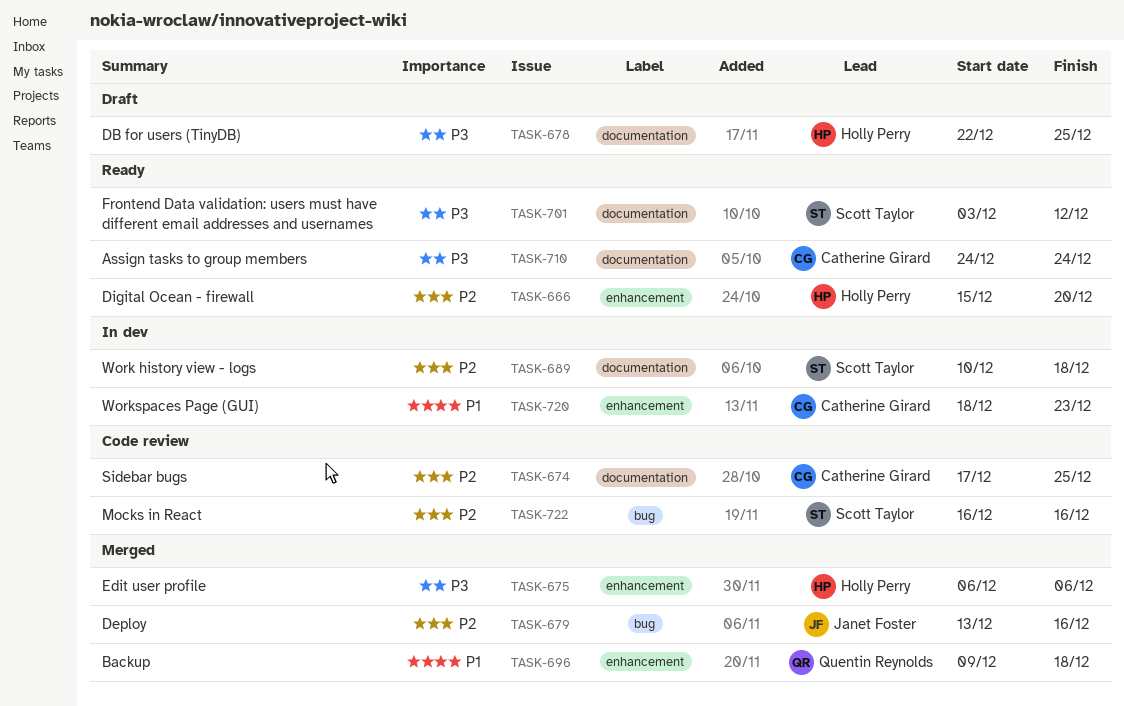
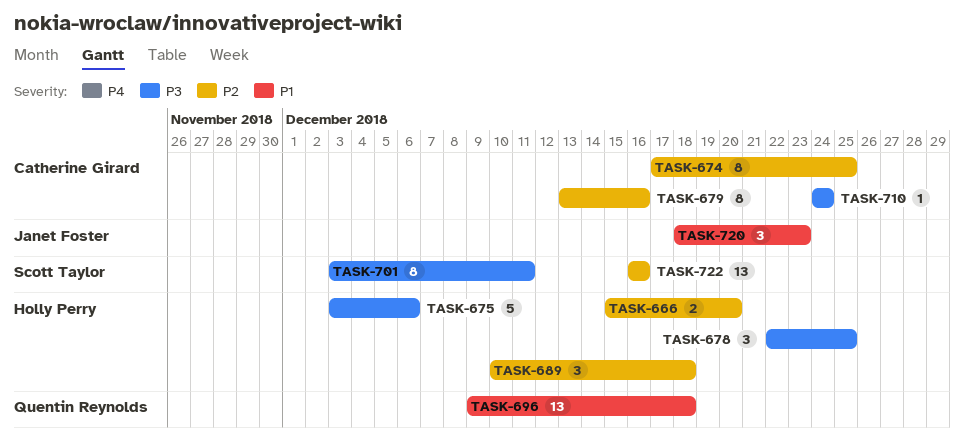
TASK-675, start: Dec 6 -> Dec 3
TASK-679, owner: Janet Foster -> Catherine Girard
TASK-689, owner: Scott Taylor -> Holly Perry
TASK-701, due: Dec 12 -> Dec 11
TASK-720, owner: Catherine Girard -> Janet Foster

